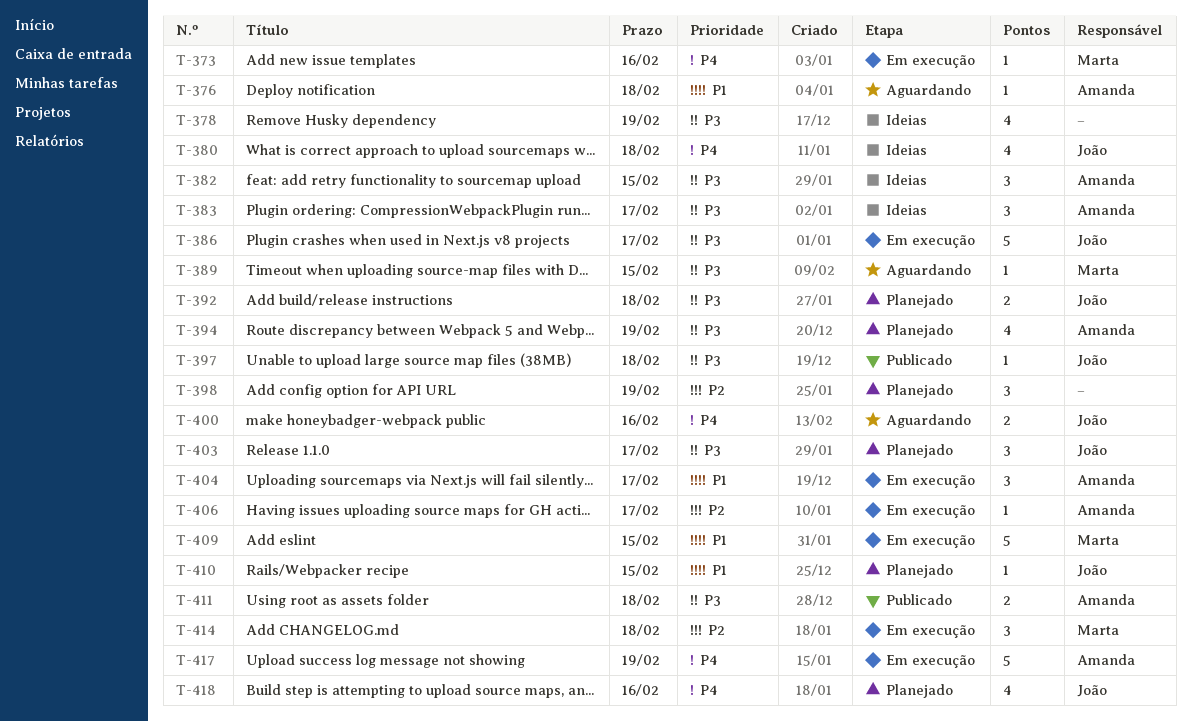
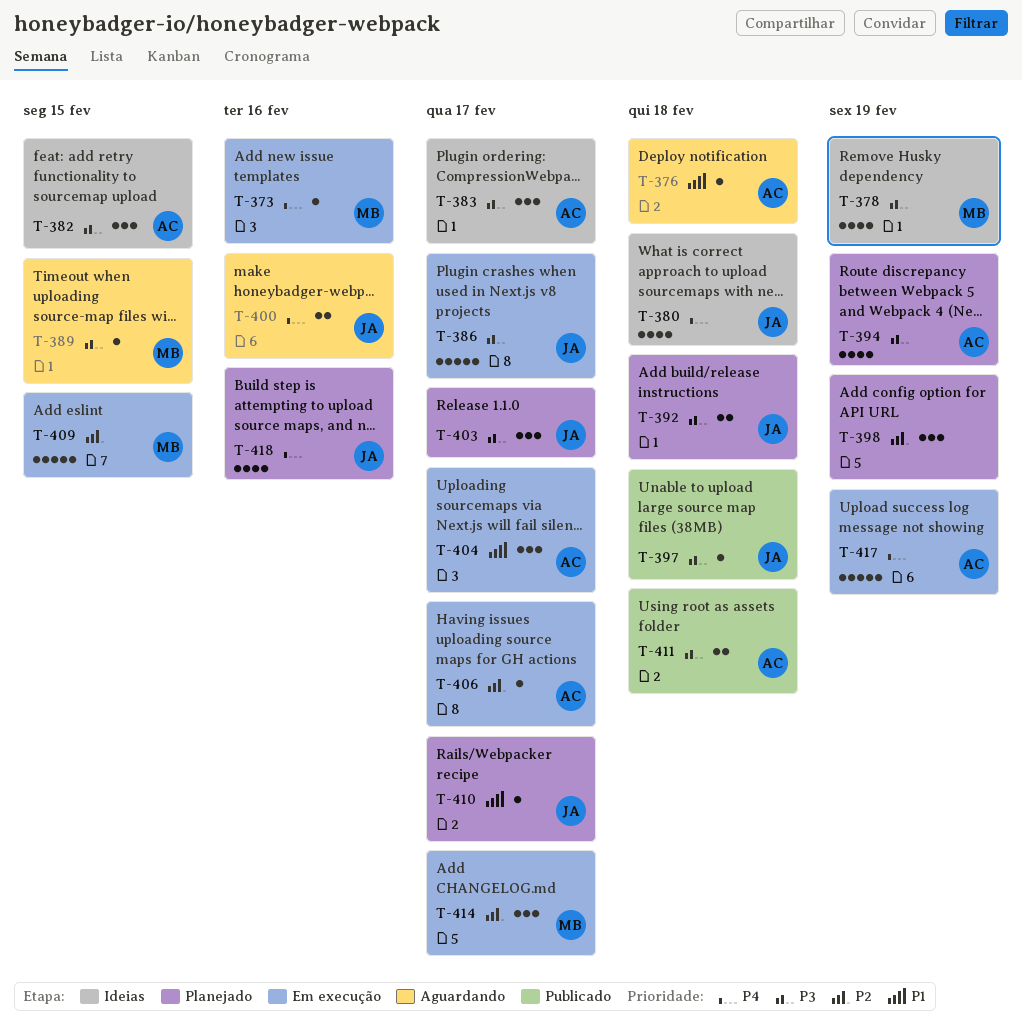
T-378, owner: none -> Marta
T-409, priority: P1 -> P2
T-410, due: Feb 15 -> Feb 17
T-414, due: Feb 18 -> Feb 17

